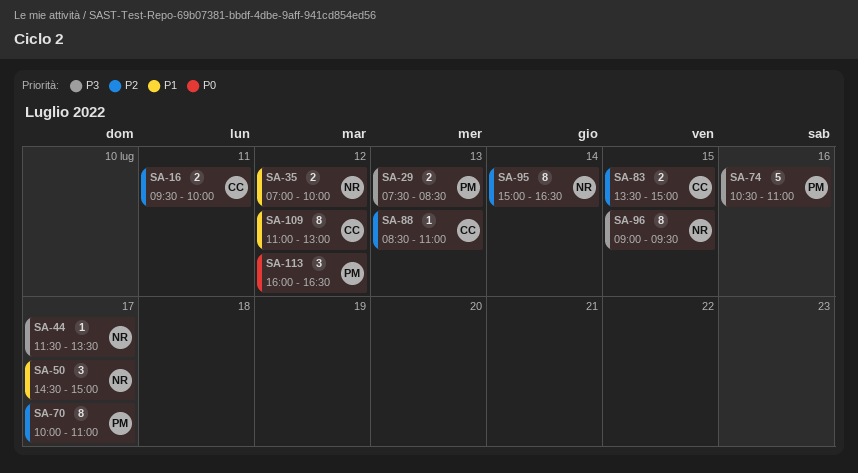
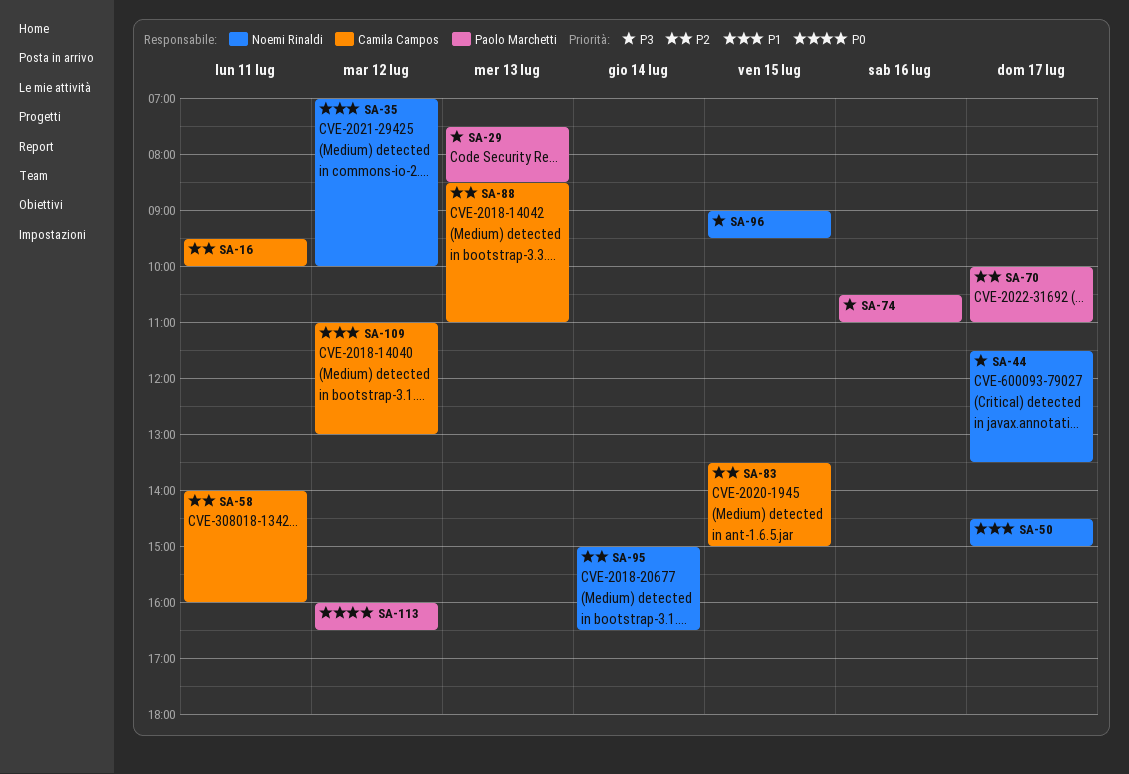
SA-58: none -> present

